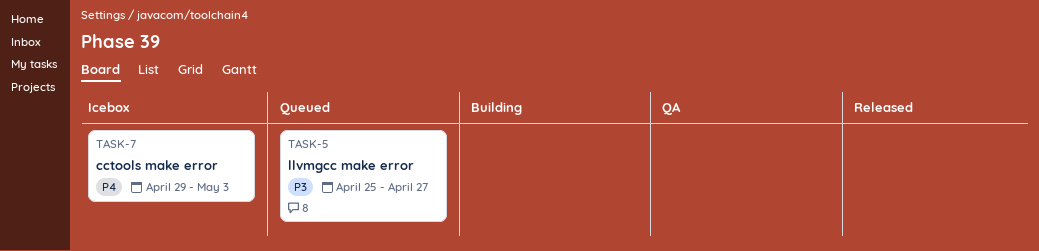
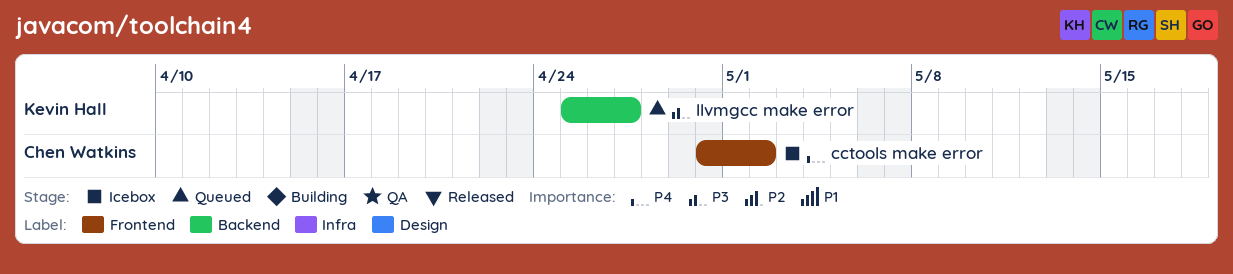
cctools make error, start: Apr 29 -> Apr 30
cctools make error, due: May 3 -> May 2

